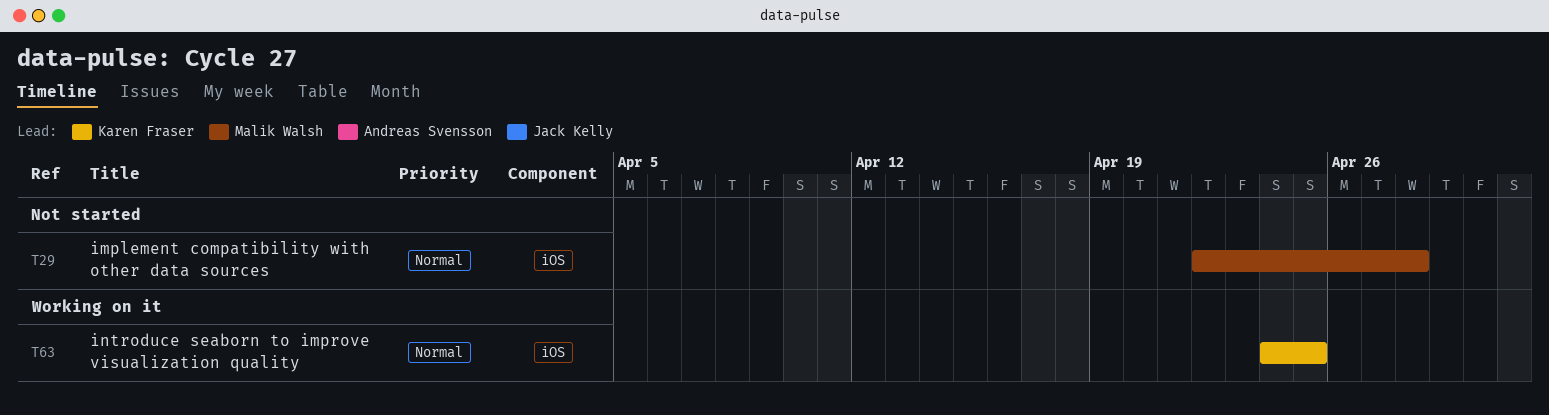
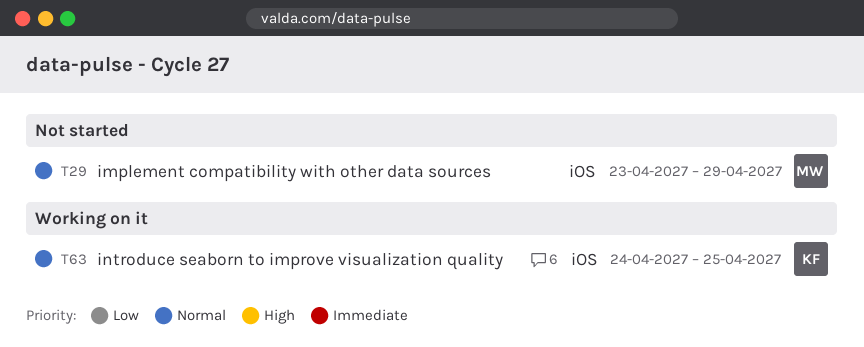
T29, start: Apr 22 -> Apr 23
T29, due: Apr 28 -> Apr 29

